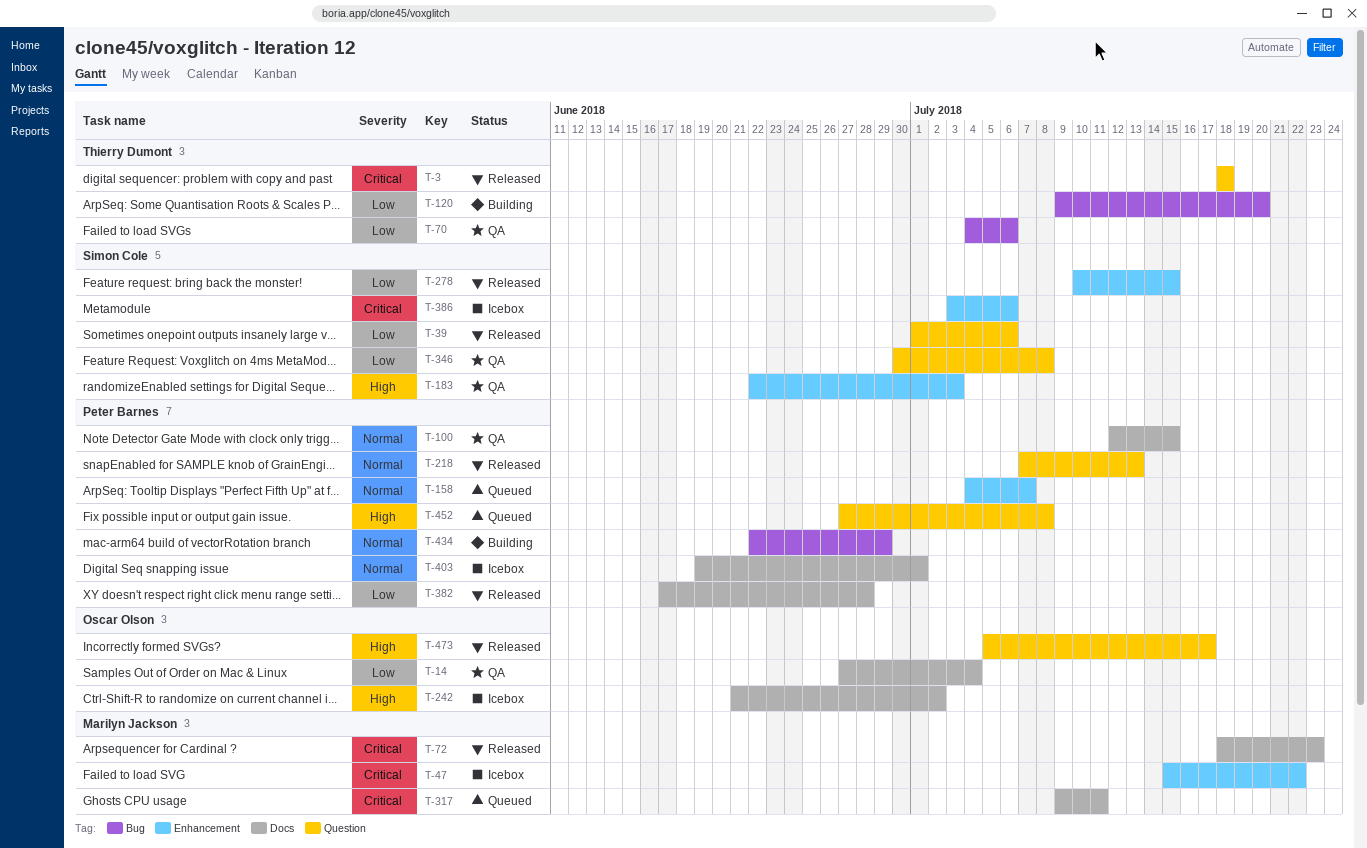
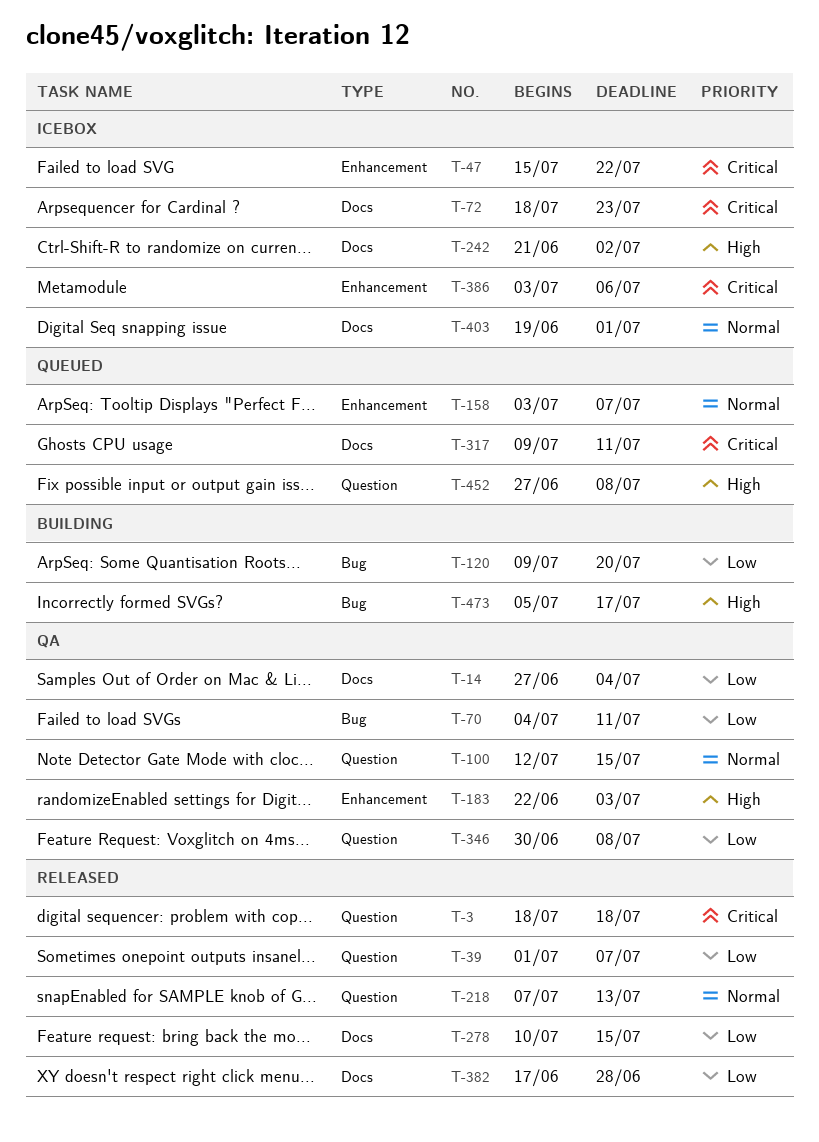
T-39, due: Jul 6 -> Jul 7
T-70, due: Jul 6 -> Jul 11
T-72, status: Released -> Icebox
T-100, label: Docs -> Question
T-158, start: Jul 4 -> Jul 3
T-278, label: Enhancement -> Docs
T-434: present -> none
T-473, status: Released -> Building
T-473, label: Question -> Bug

